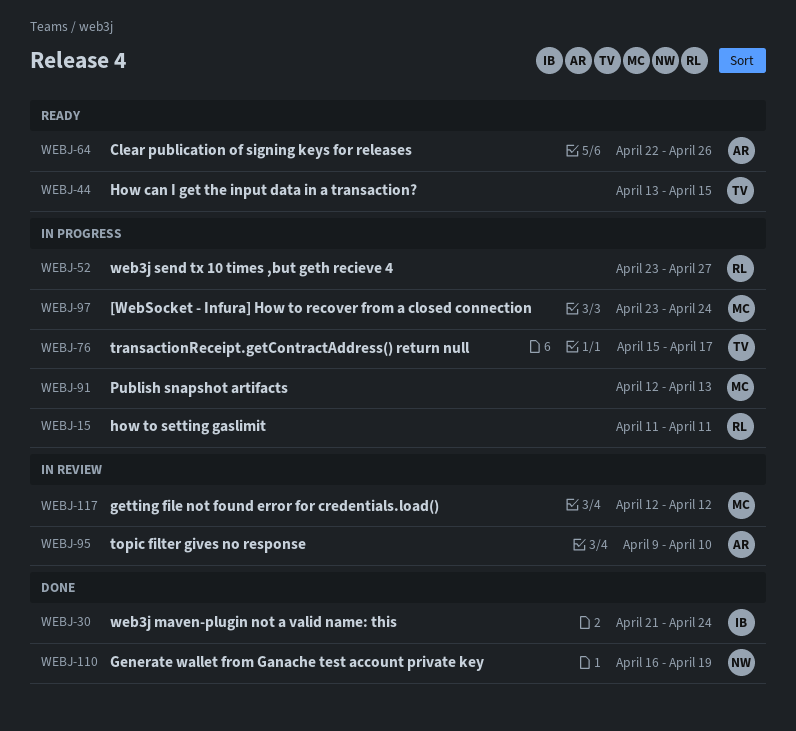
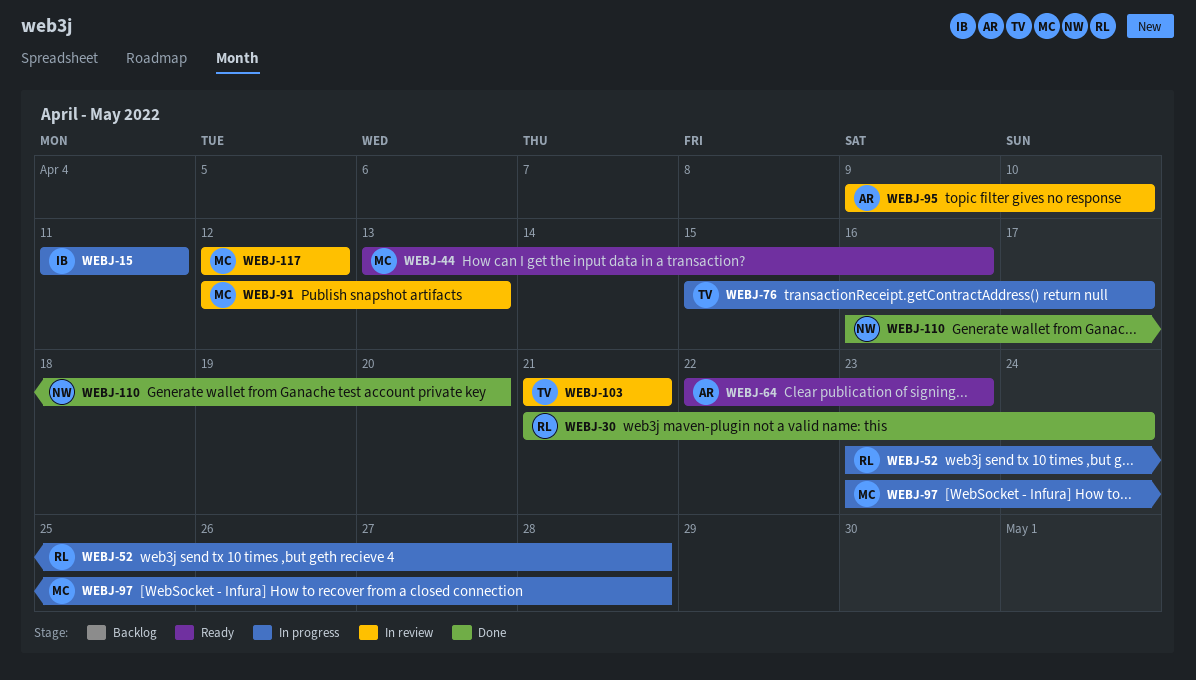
WEBJ-15, owner: RL -> IB
WEBJ-30, owner: IB -> RL
WEBJ-44, owner: TV -> MC
WEBJ-44, due: Apr 15 -> Apr 16
WEBJ-52, due: Apr 27 -> Apr 28
WEBJ-64, due: Apr 26 -> Apr 23
WEBJ-91, status: In progress -> In review
WEBJ-97, due: Apr 24 -> Apr 28
WEBJ-103: none -> present
WEBJ-110, due: Apr 19 -> Apr 20

